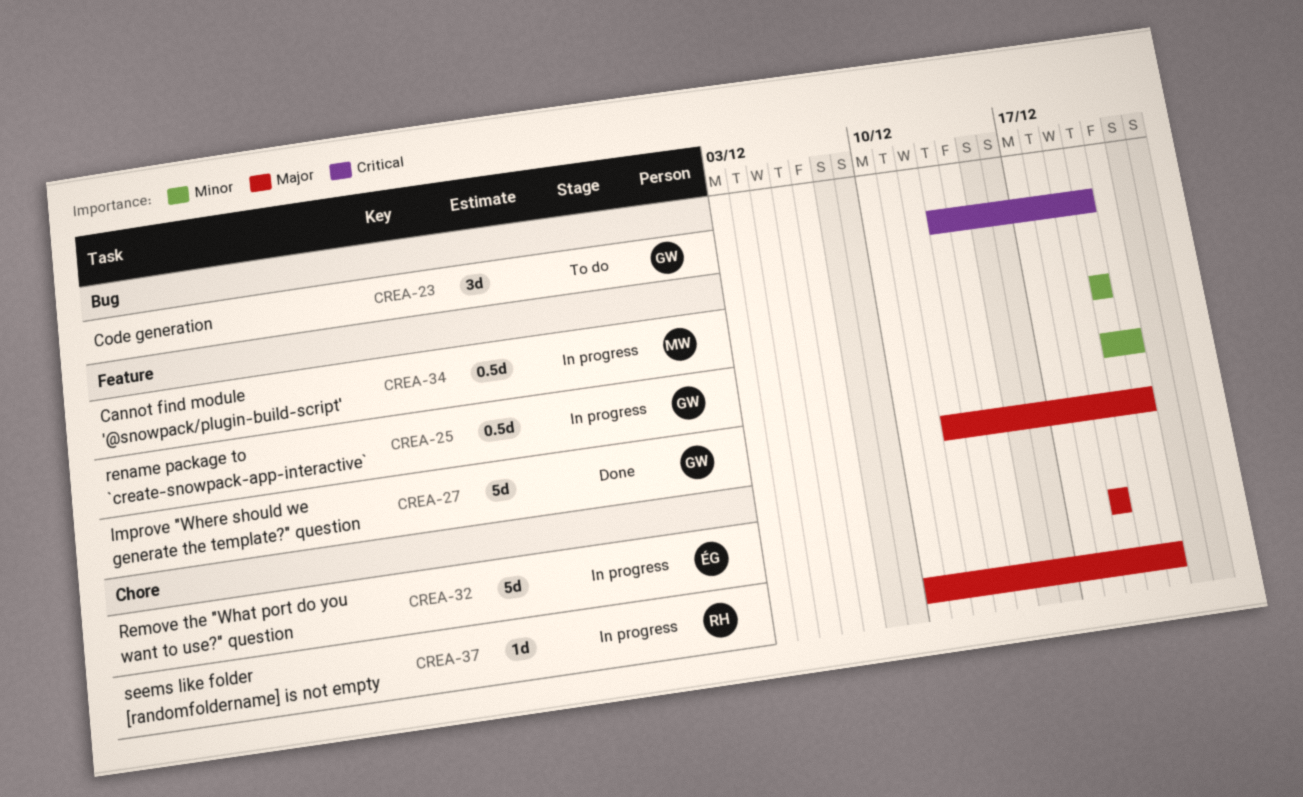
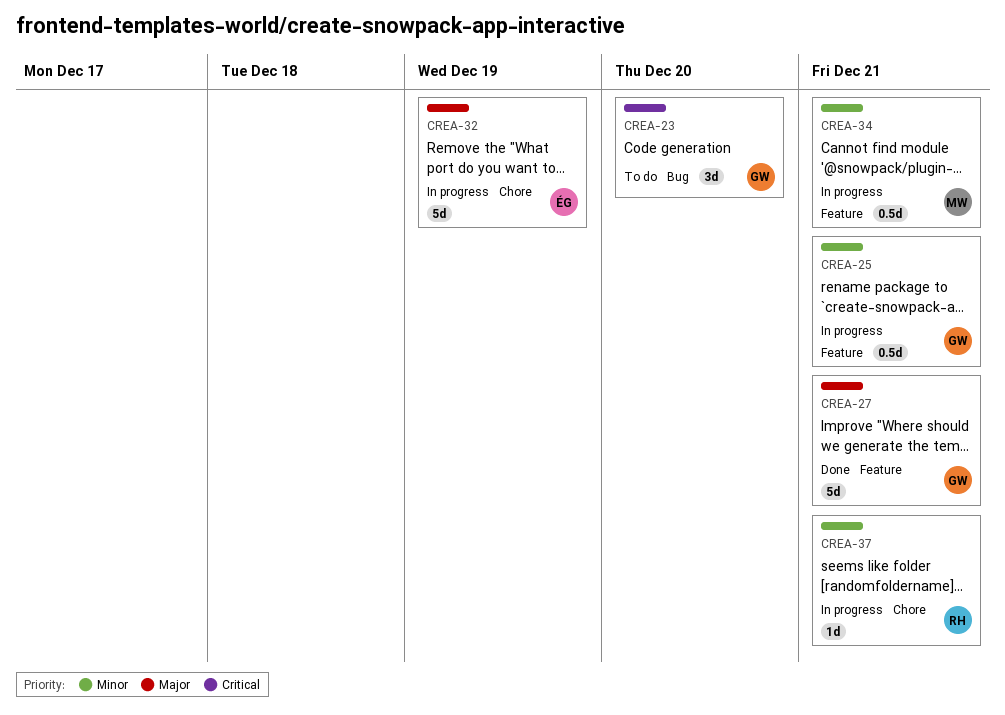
CREA-34, due: Dec 20 -> Dec 21
CREA-37, priority: Major -> Minor

